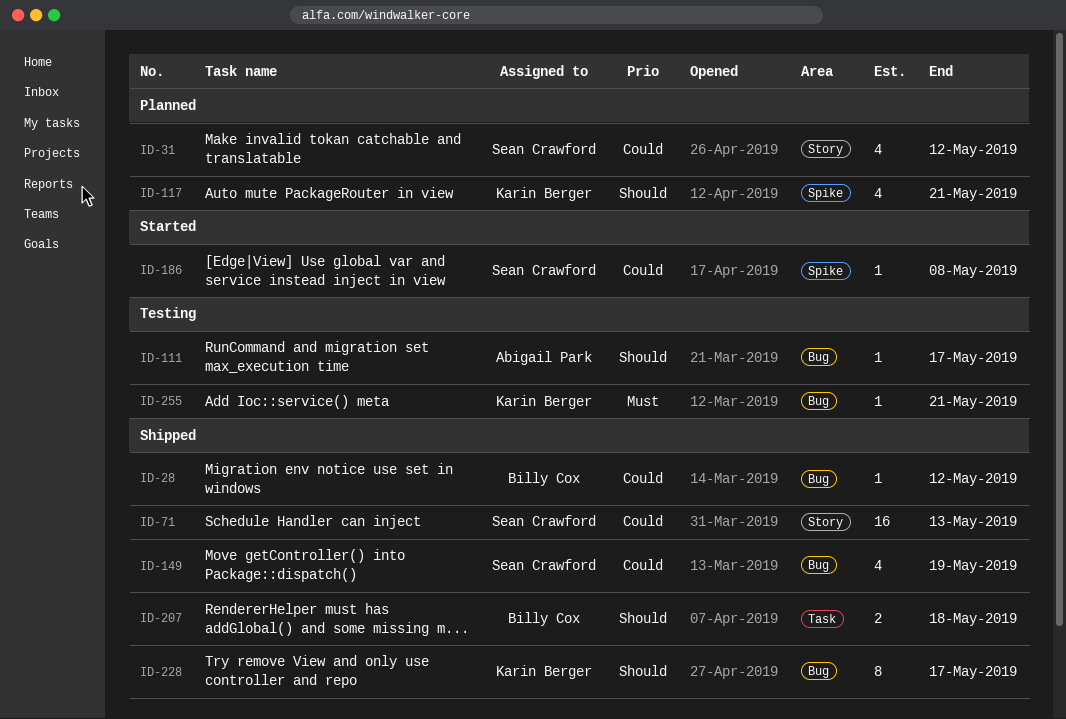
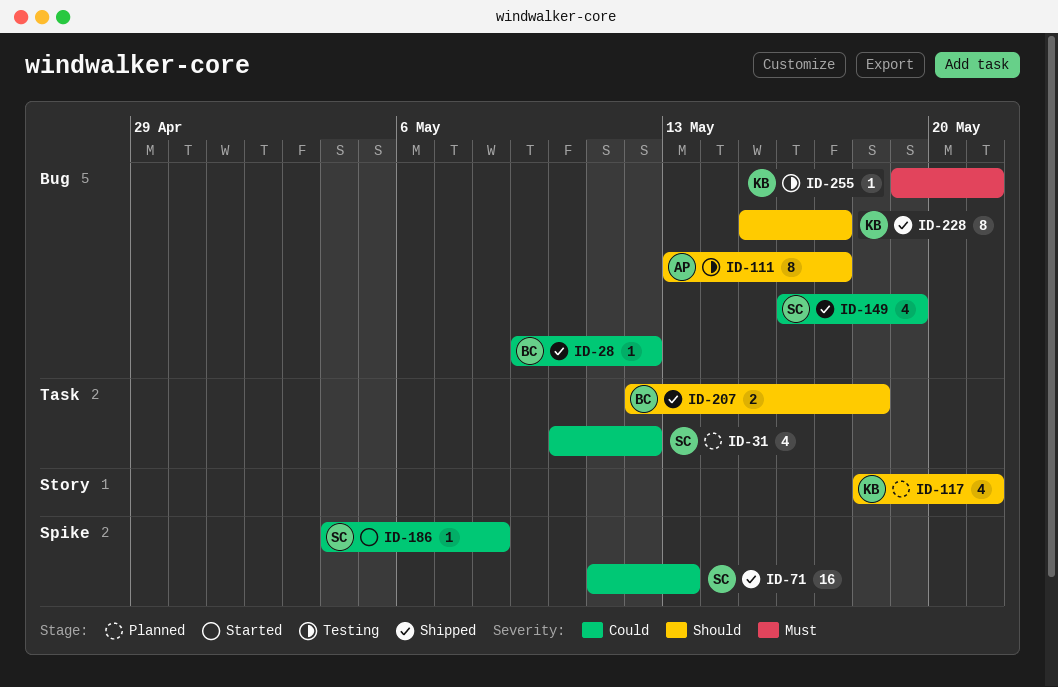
ID-31, label: Story -> Task
ID-71, label: Story -> Spike
ID-111, estimate: 1 -> 8
ID-117, label: Spike -> Story

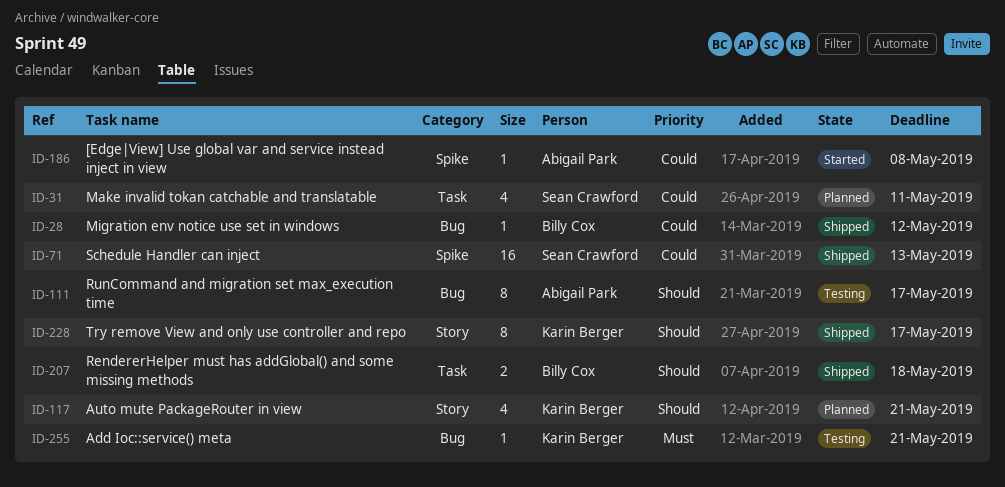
ID-31, due: May 12 -> May 11
ID-149: present -> none
ID-186, owner: Sean Crawford -> Abigail Park
ID-228, label: Bug -> Story

